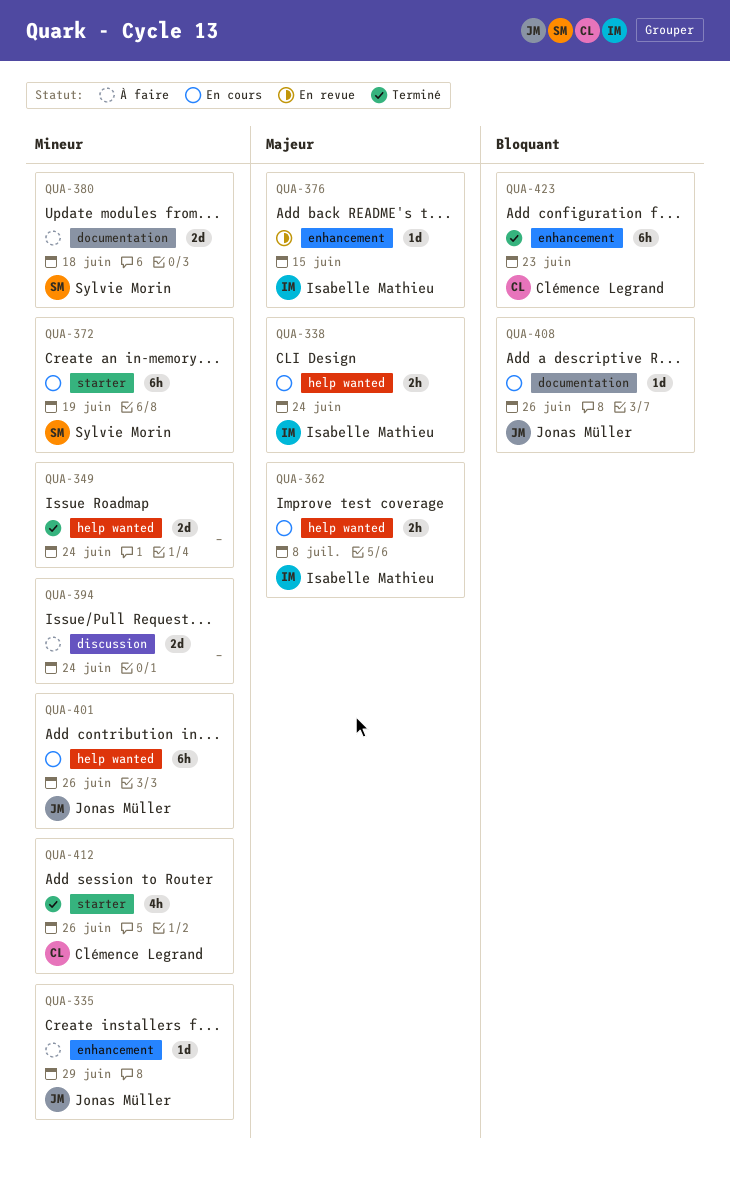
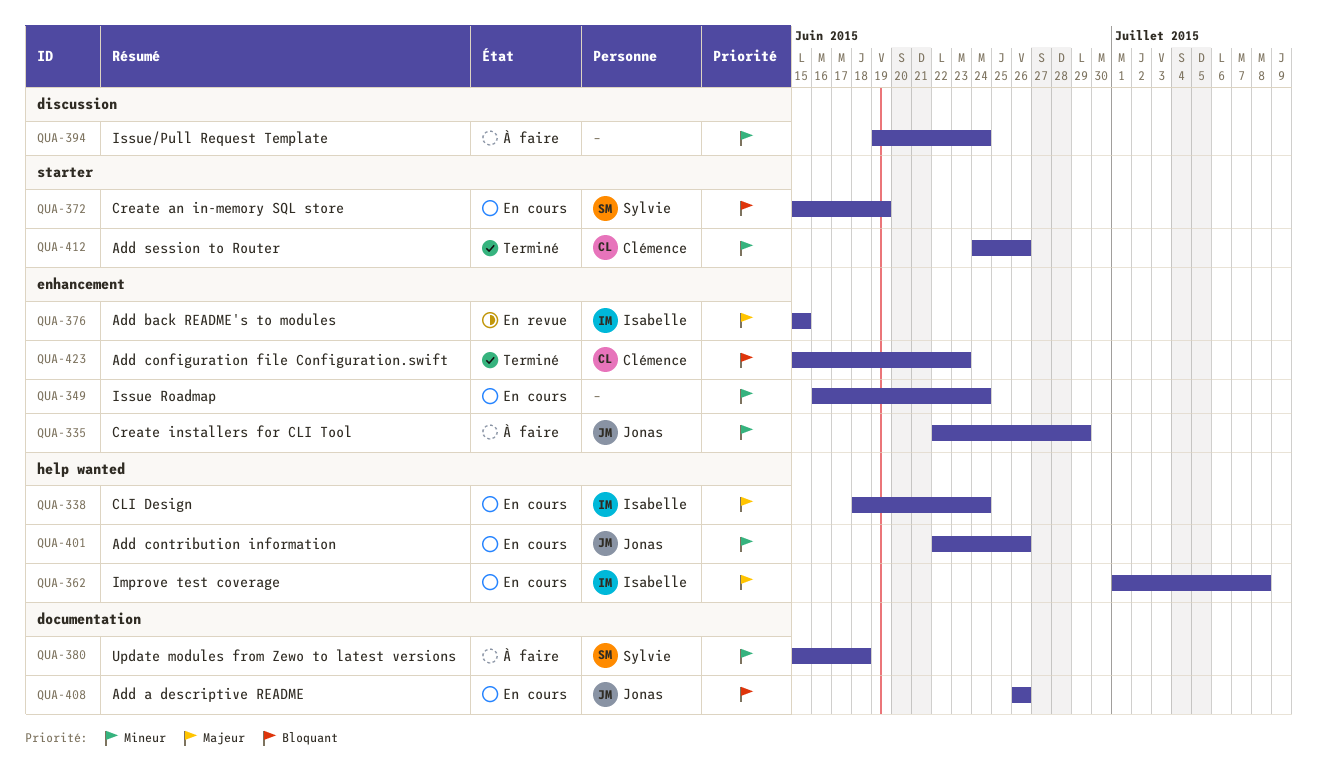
QUA-349, status: Terminé -> En cours
QUA-349, label: help wanted -> enhancement
QUA-372, priority: Mineur -> Bloquant

